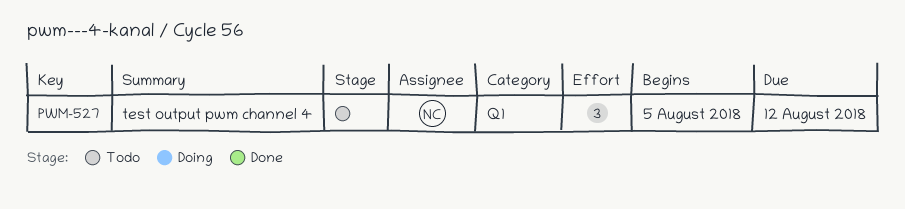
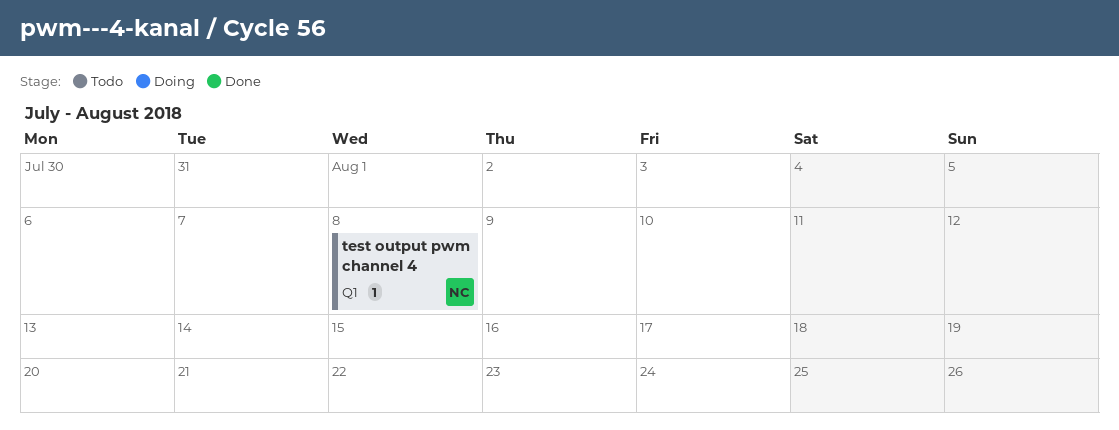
test output pwm channel 4, estimate: 3 -> 1
test output pwm channel 4, due: Aug 12 -> Aug 8

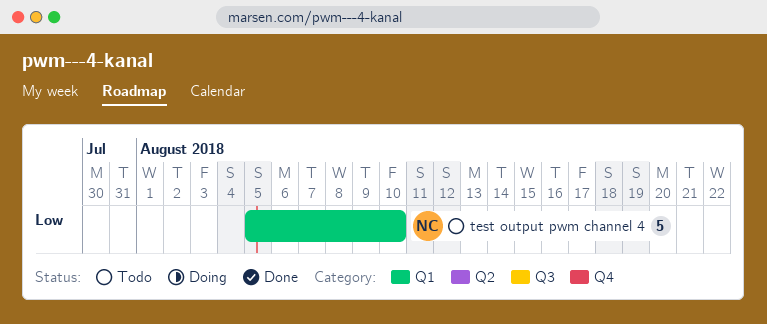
test output pwm channel 4, estimate: 1 -> 5
test output pwm channel 4, due: Aug 8 -> Aug 10

